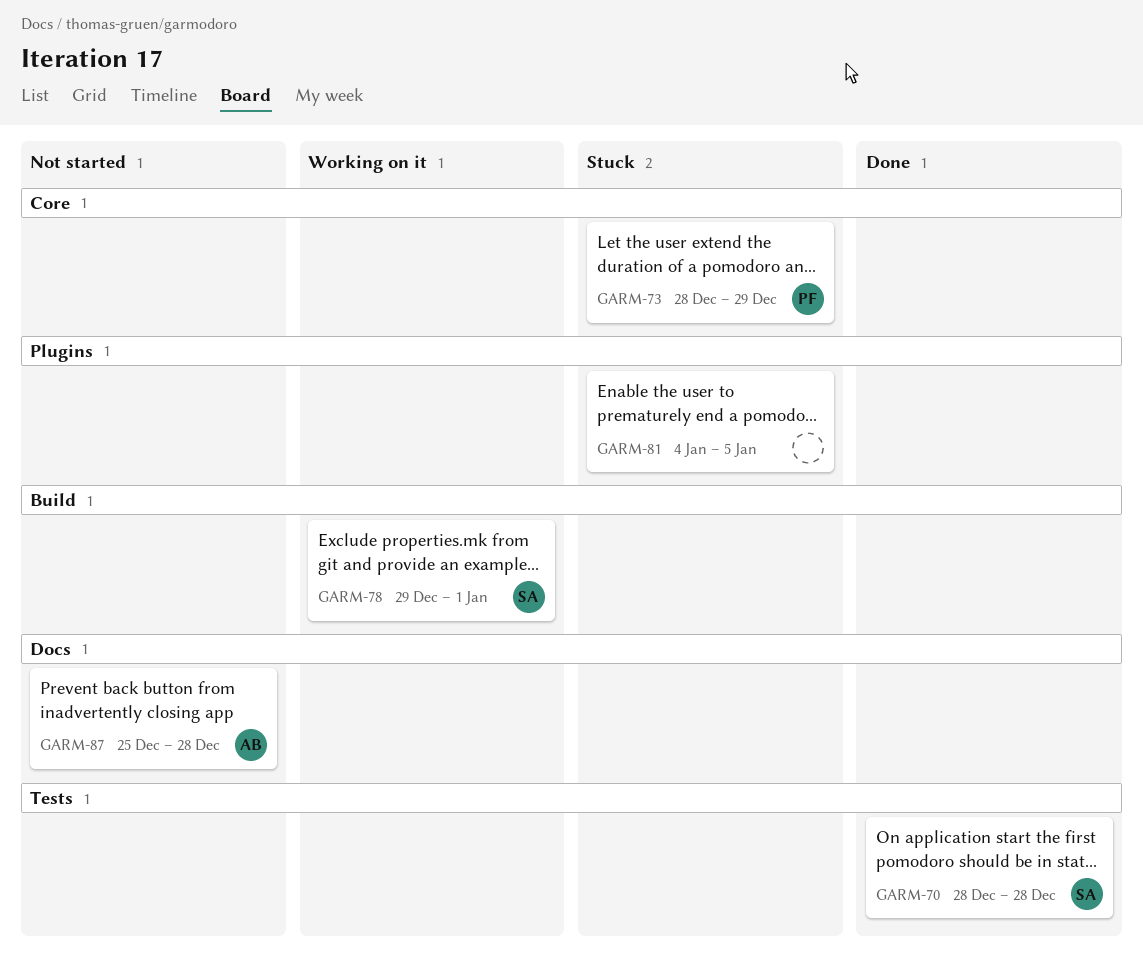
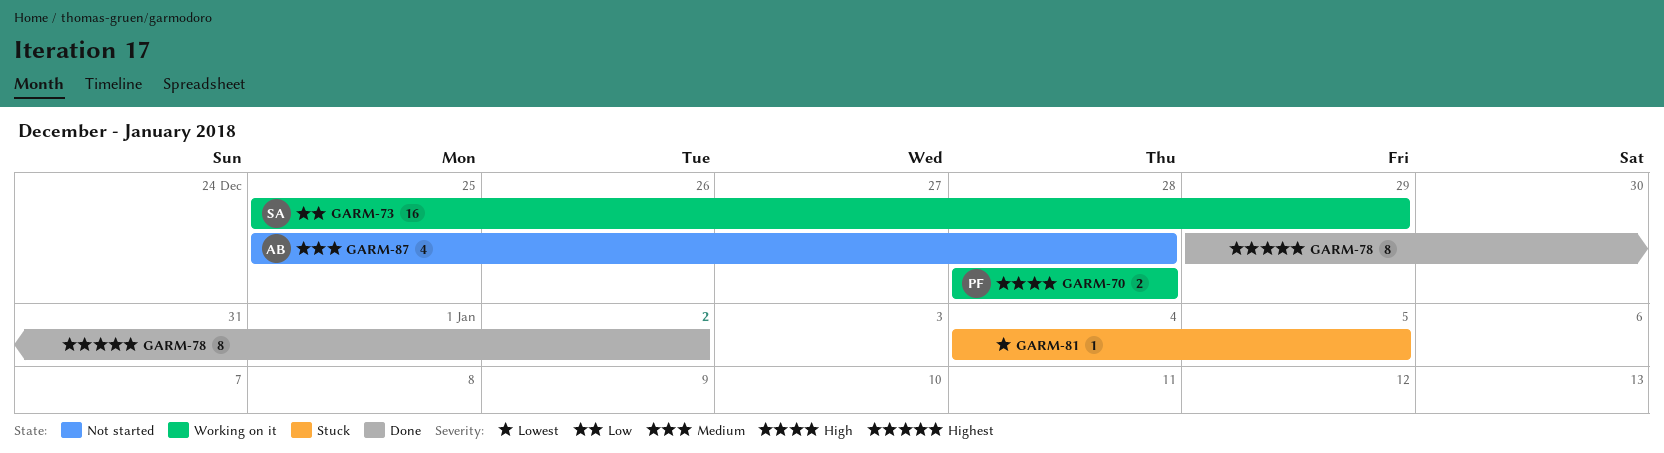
GARM-70, status: Done -> Working on it
GARM-70, owner: SA -> PF
GARM-73, status: Stuck -> Working on it
GARM-73, owner: PF -> SA
GARM-73, start: Dec 28 -> Dec 25
GARM-78, status: Working on it -> Done
GARM-78, owner: SA -> none
GARM-78, due: Jan 1 -> Jan 2

